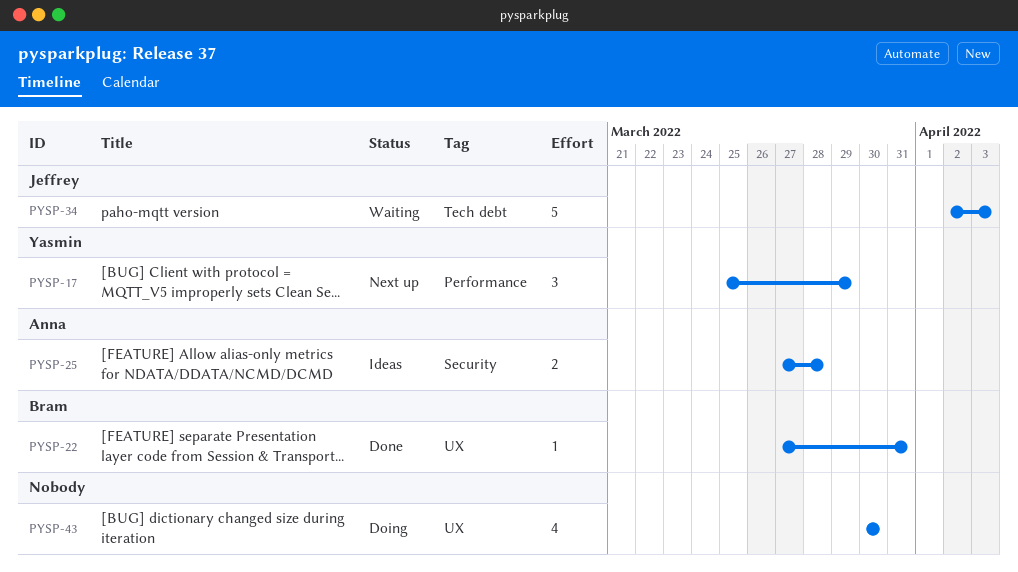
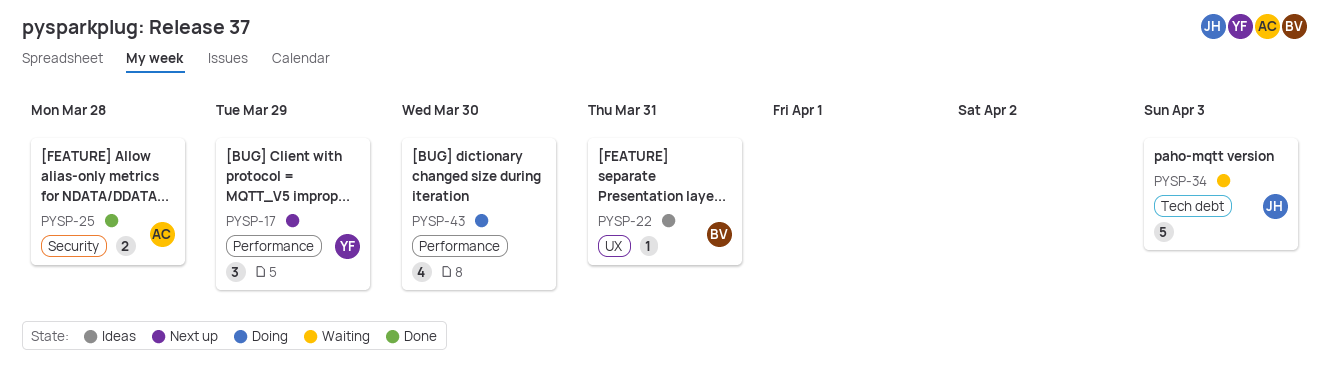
PYSP-22, status: Done -> Ideas
PYSP-25, status: Ideas -> Done
PYSP-43, label: UX -> Performance

